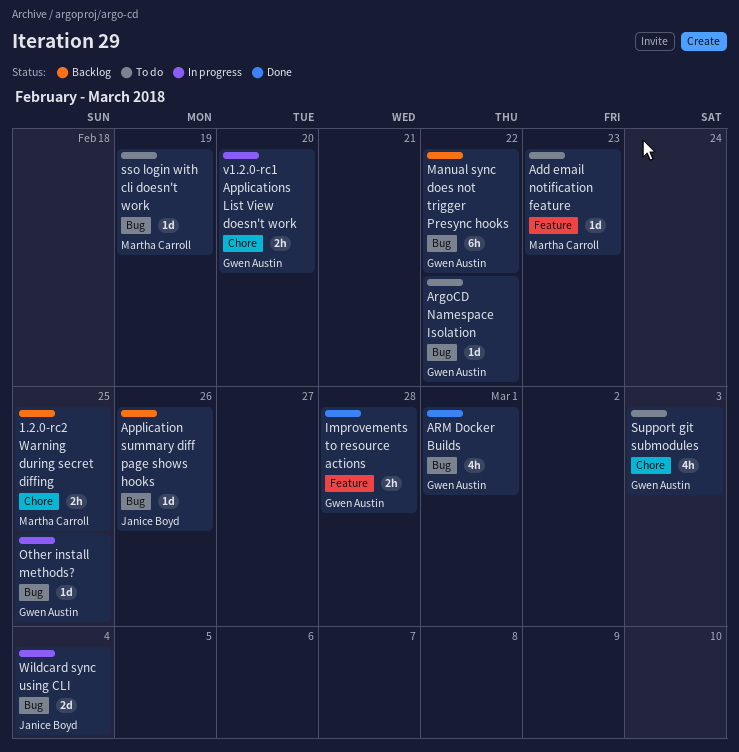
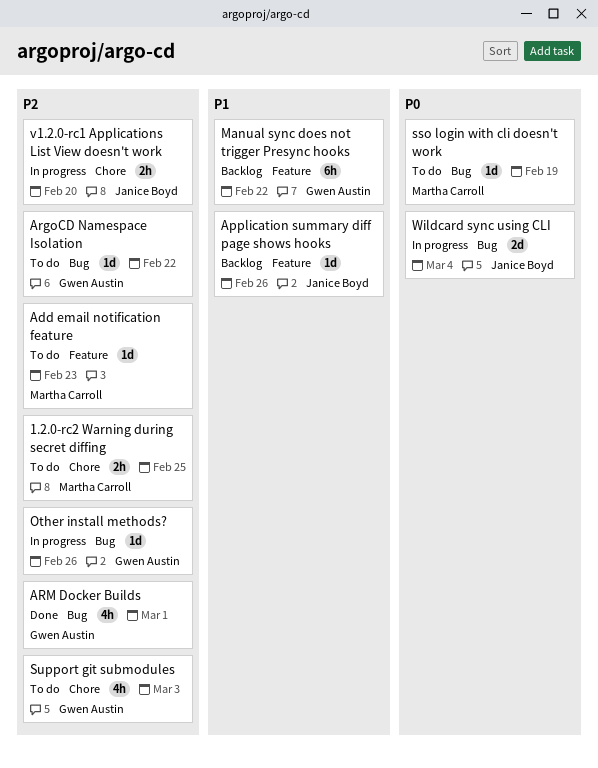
1.2.0-rc2 Warning during secret diffing, status: Backlog -> To do
Application summary diff page shows hooks, label: Bug -> Feature
Improvements to resource actions: present -> none
Manual sync does not trigger Presync hooks, label: Bug -> Feature
Other install methods?, due: Feb 25 -> Feb 26
v1.2.0-rc1 Applications List View doesn't work, owner: Gwen Austin -> Janice Boyd

